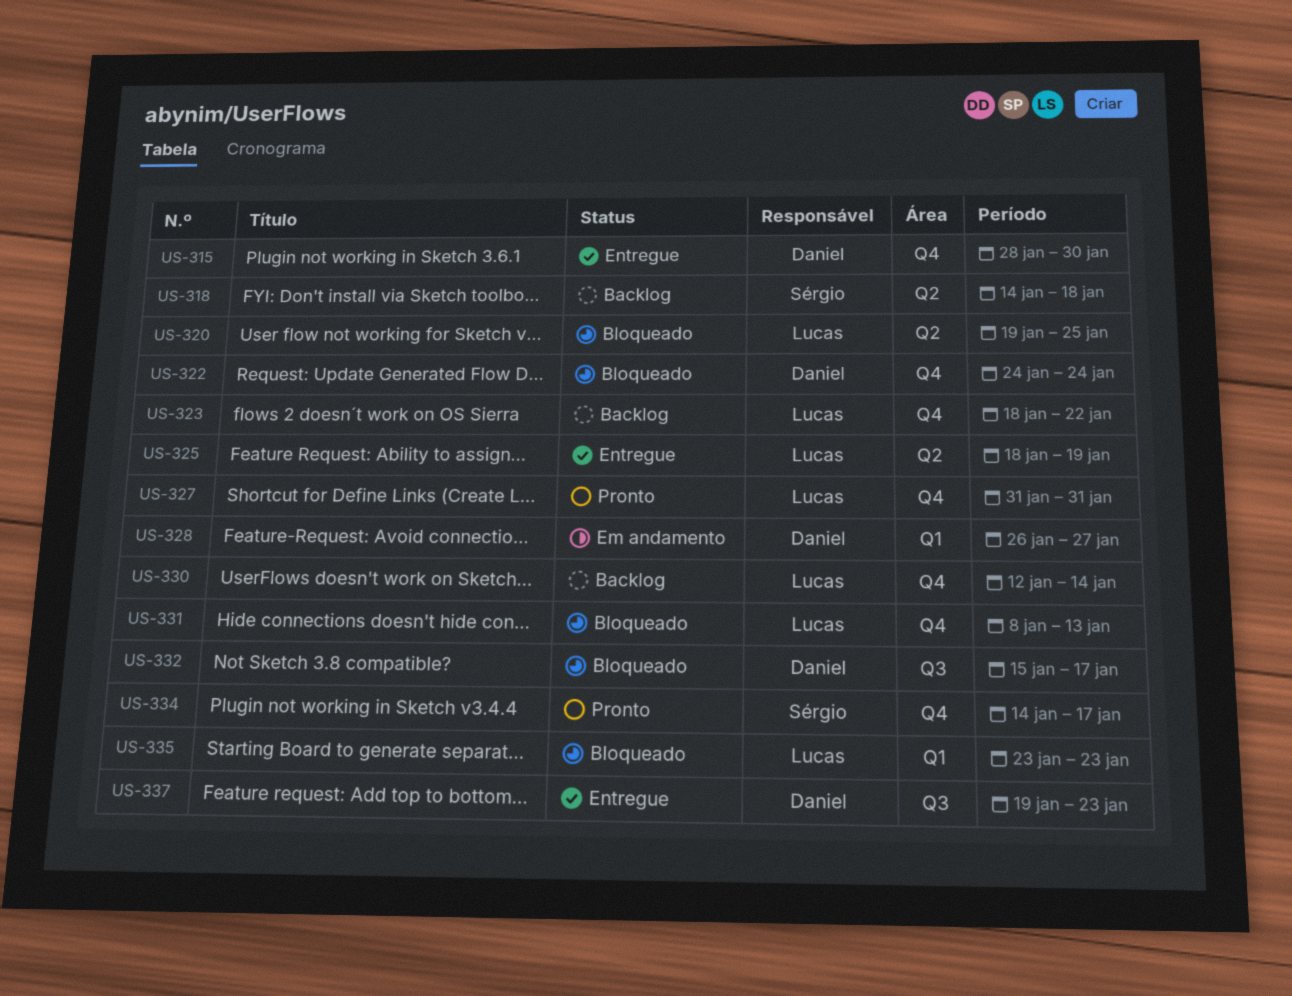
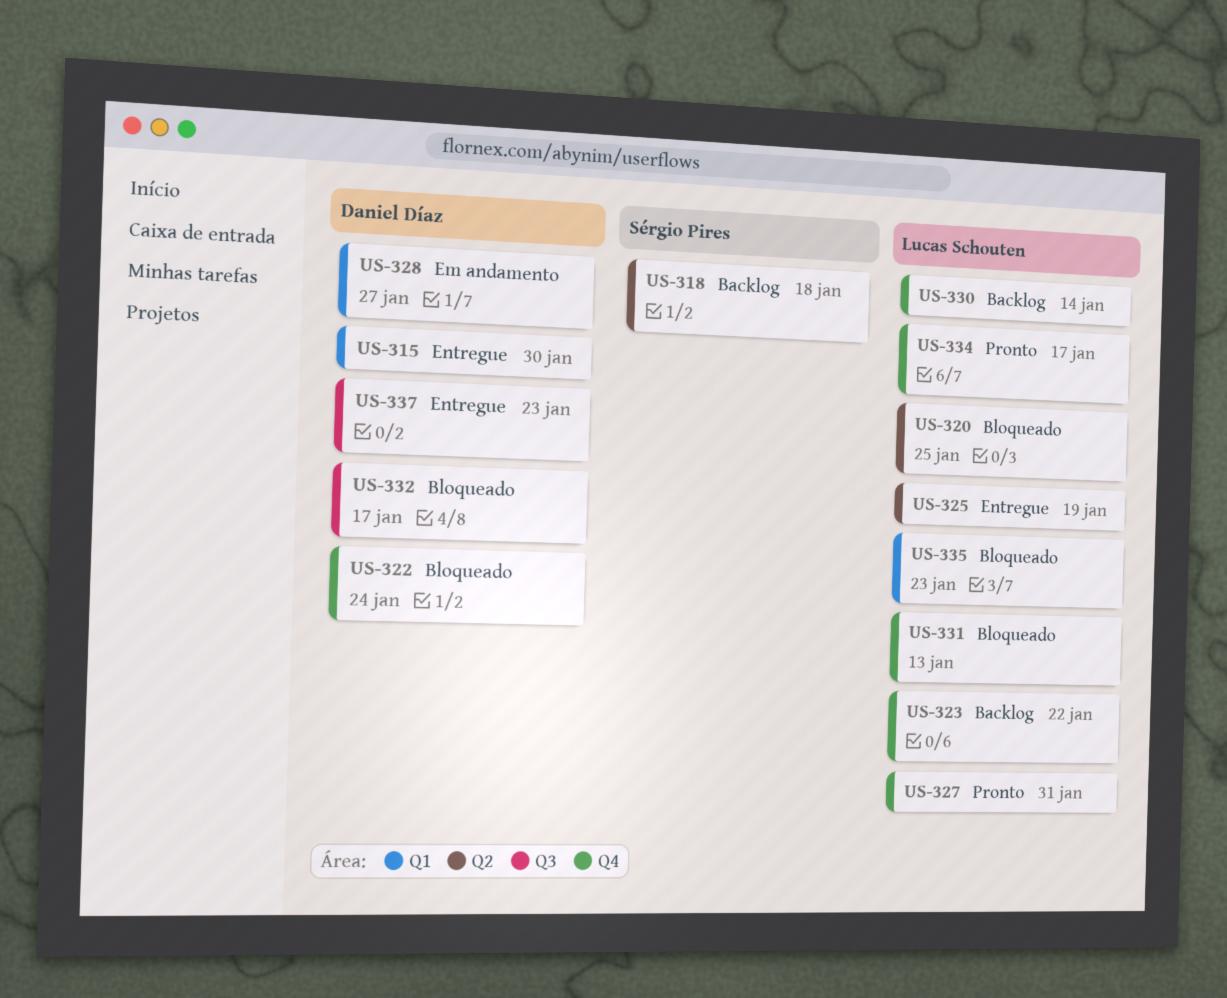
US-315, label: Q4 -> Q1
US-334, owner: Sérgio Pires -> Lucas Schouten

